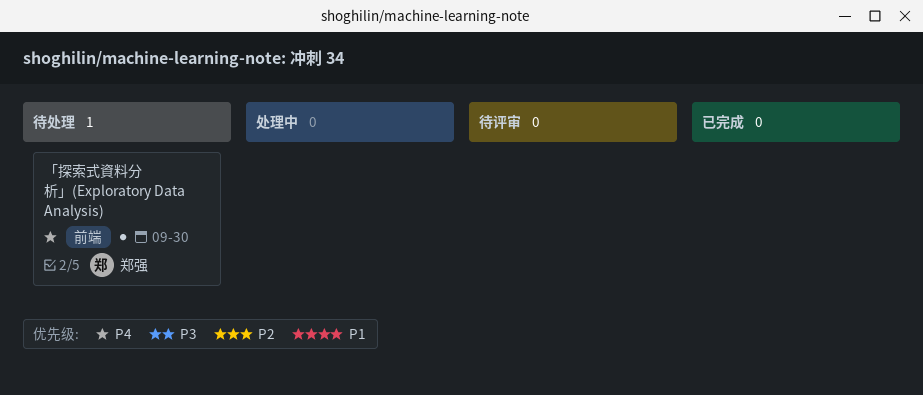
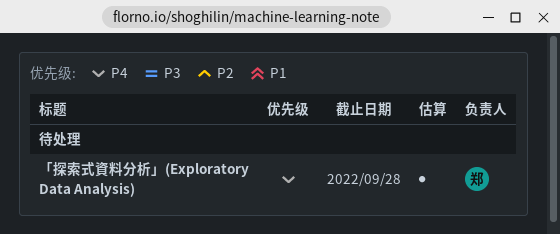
「探索式資料分析」(Exploratory Data Analysis), due: Sep 30 -> Sep 28

